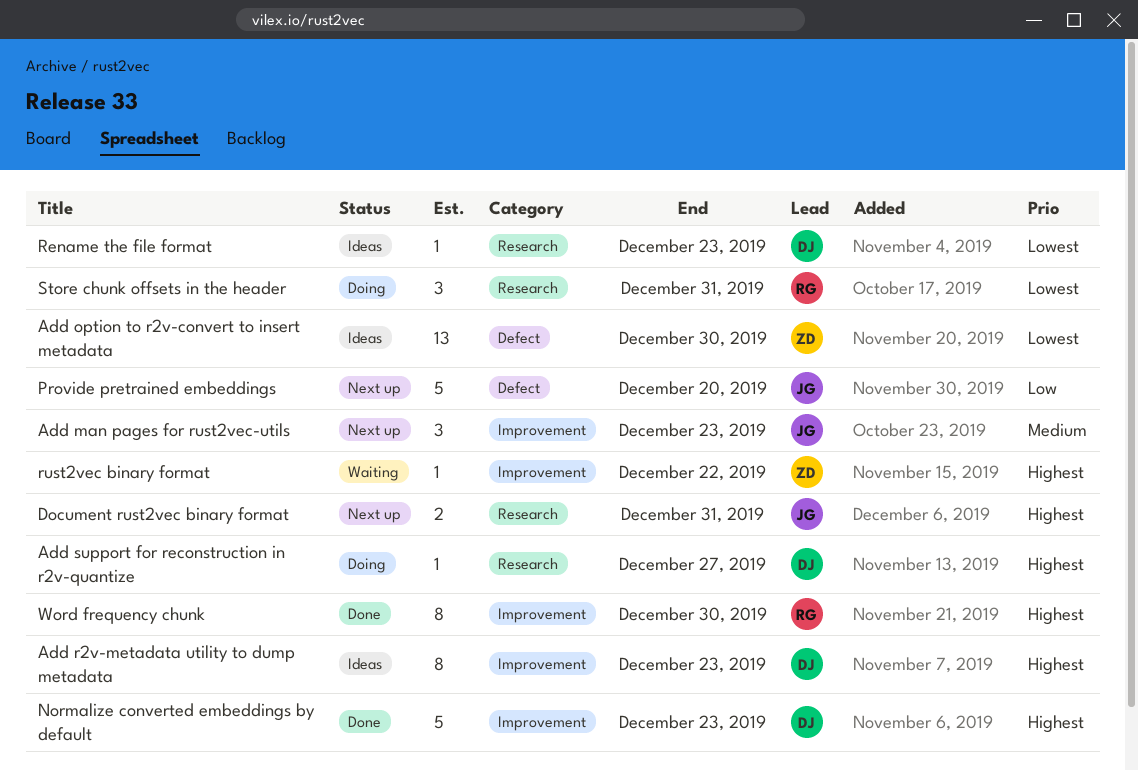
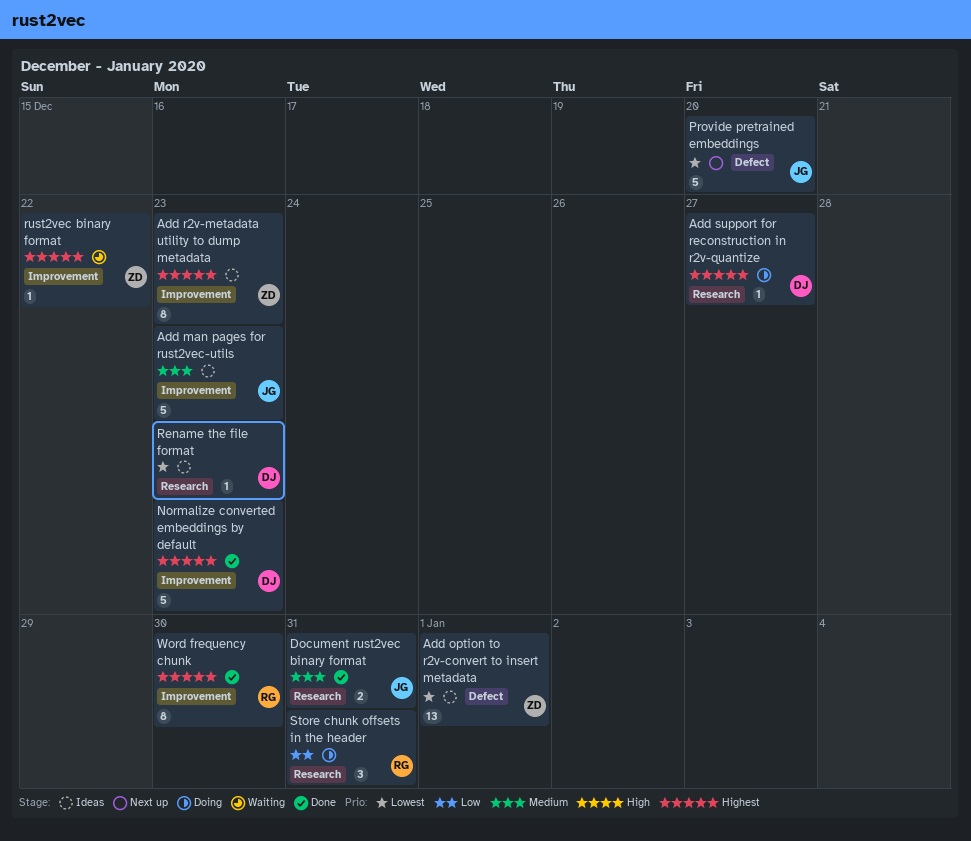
Add man pages for rust2vec-utils, status: Next up -> Ideas
Add man pages for rust2vec-utils, estimate: 3 -> 5
Add option to r2v-convert to insert metadata, due: Dec 30 -> Jan 1
Add r2v-metadata utility to dump metadata, owner: DJ -> ZD
Document rust2vec binary format, status: Next up -> Done
Document rust2vec binary format, priority: Highest -> Medium
Provide pretrained embeddings, priority: Low -> Lowest
Store chunk offsets in the header, priority: Lowest -> Low

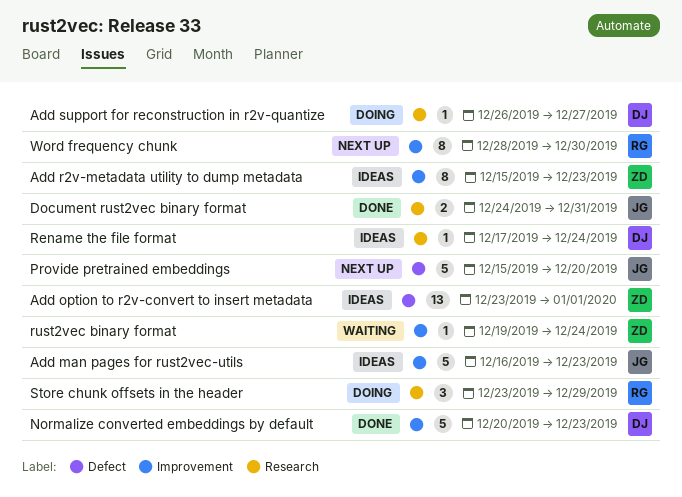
Rename the file format, due: Dec 23 -> Dec 24
rust2vec binary format, due: Dec 22 -> Dec 24
Store chunk offsets in the header, due: Dec 31 -> Dec 29
Word frequency chunk, status: Done -> Next up

